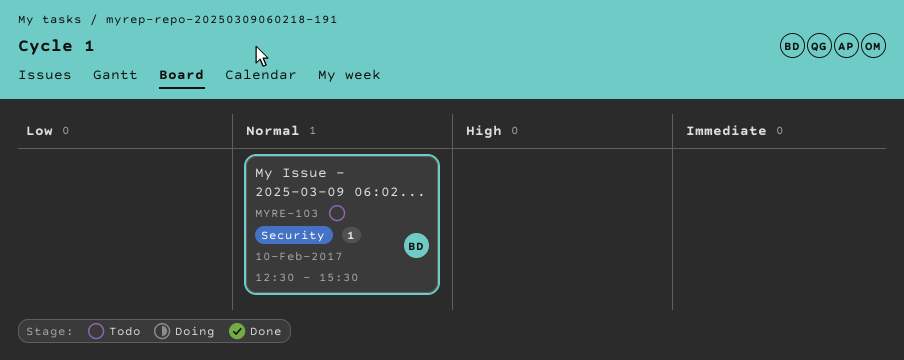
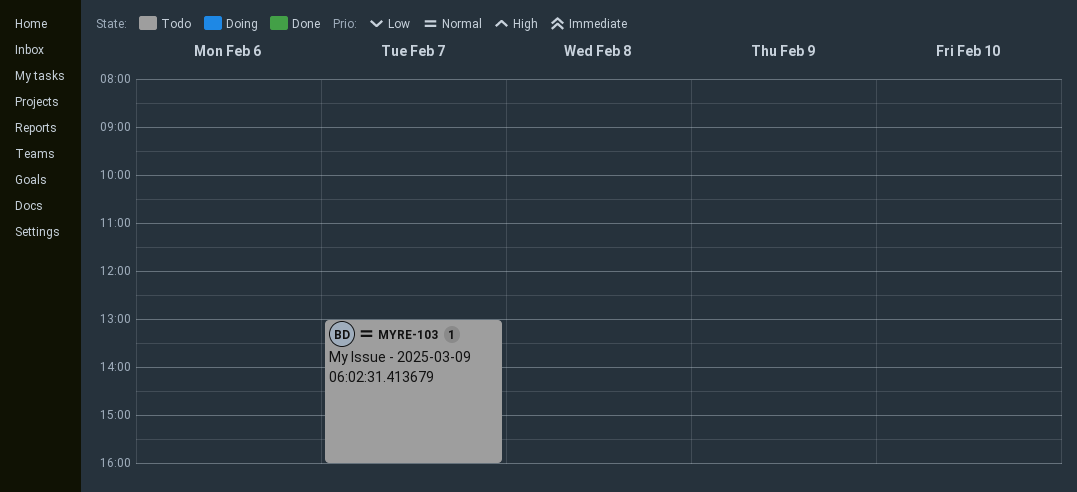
MYRE-103, day: Feb 10 -> Feb 7
MYRE-103, begins: 12:30 -> 13:00
MYRE-103, ends: 15:30 -> 16:00

